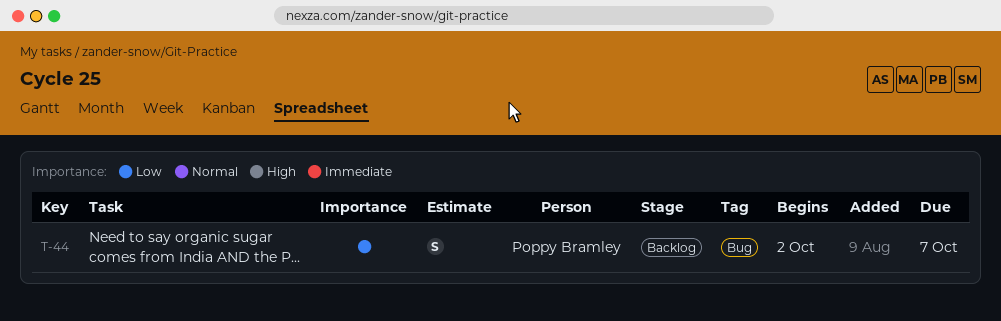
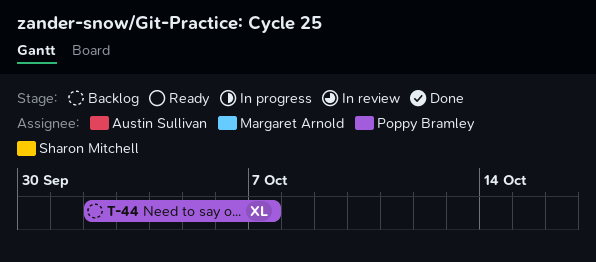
T-44, estimate: S -> XL

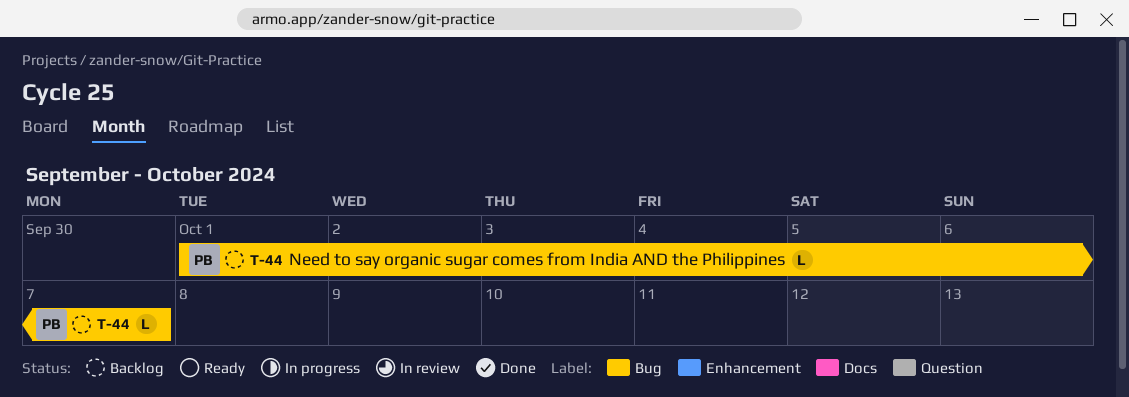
T-44, estimate: XL -> L
T-44, start: Oct 2 -> Oct 1

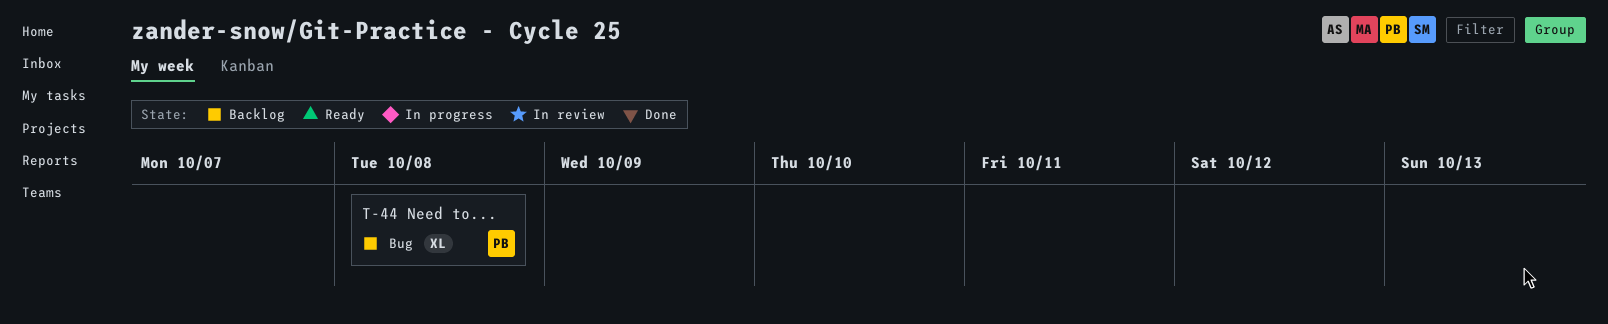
T-44, estimate: L -> XL
T-44, due: Oct 7 -> Oct 8

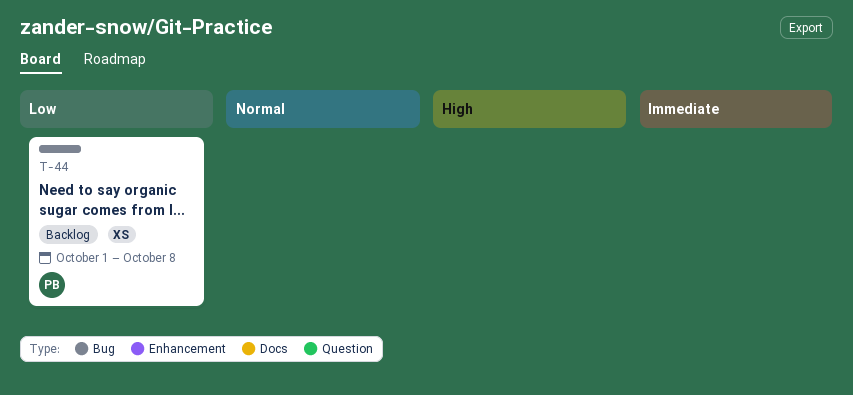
T-44, estimate: XL -> XS

